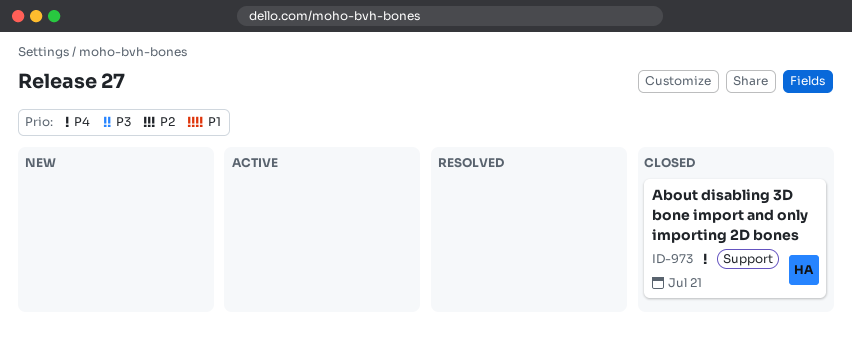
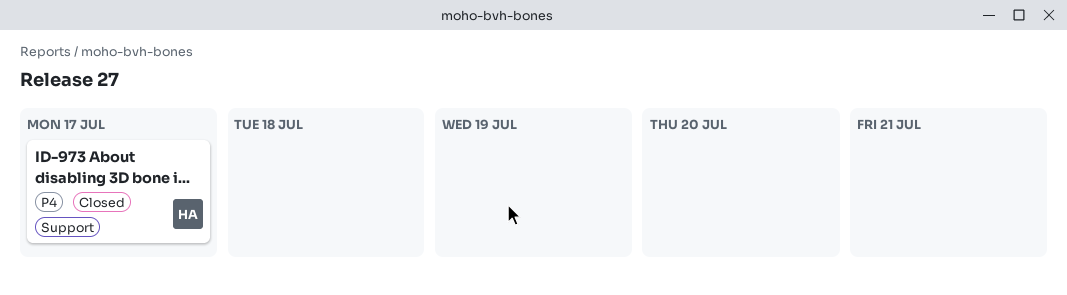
ID-973, due: Jul 21 -> Jul 17

